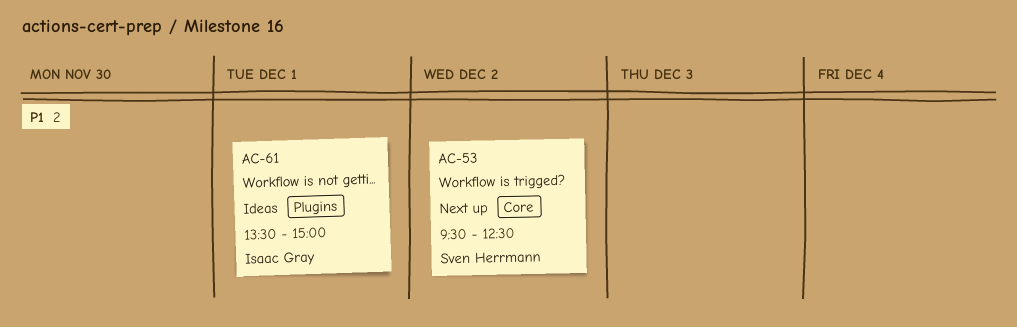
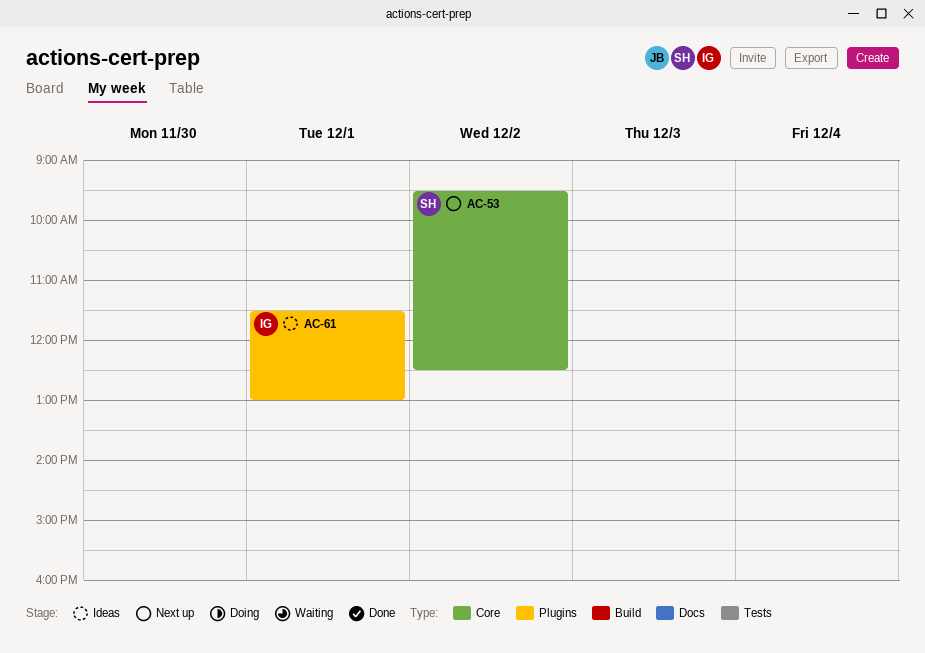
AC-61, begins: 13:30 -> 11:30
AC-61, ends: 15:00 -> 13:00

